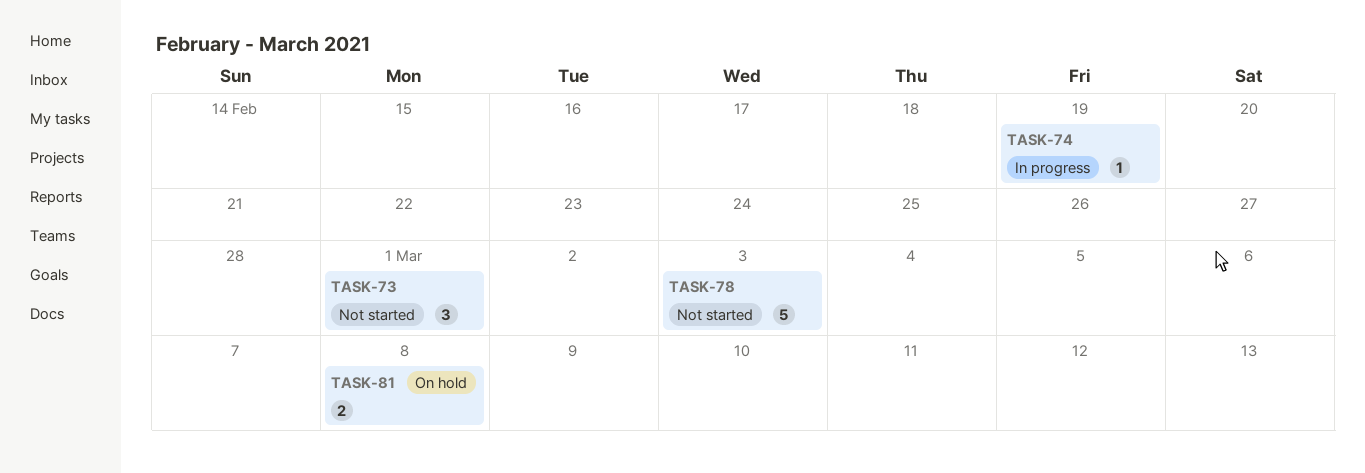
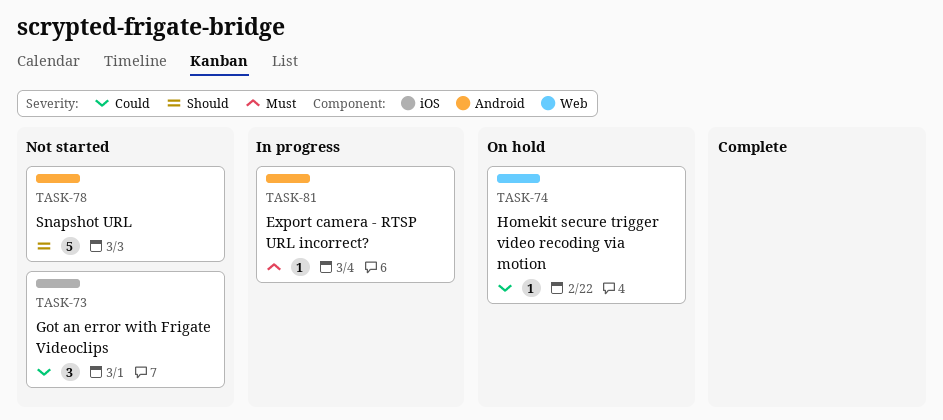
TASK-74, status: In progress -> On hold
TASK-74, due: Feb 19 -> Feb 22
TASK-81, status: On hold -> In progress
TASK-81, estimate: 2 -> 1
TASK-81, due: Mar 8 -> Mar 4

